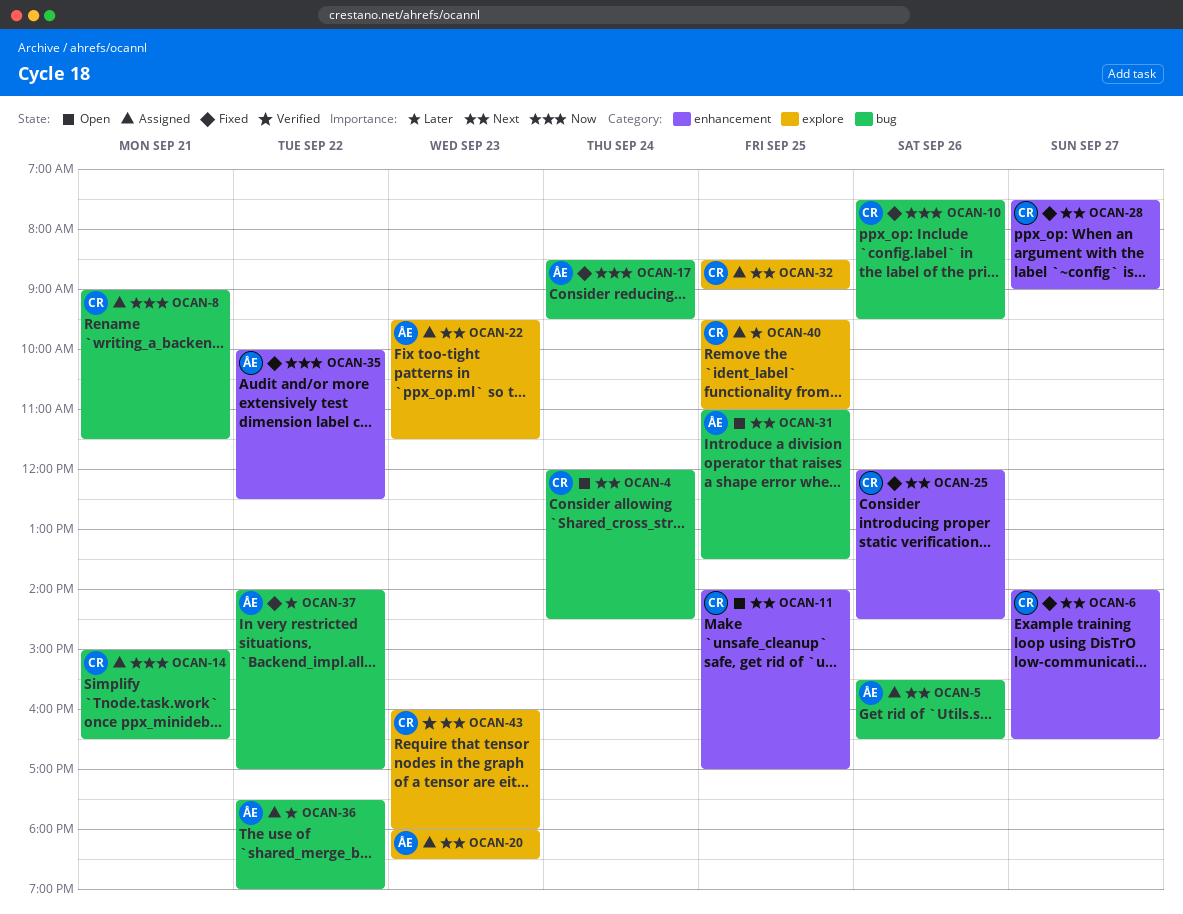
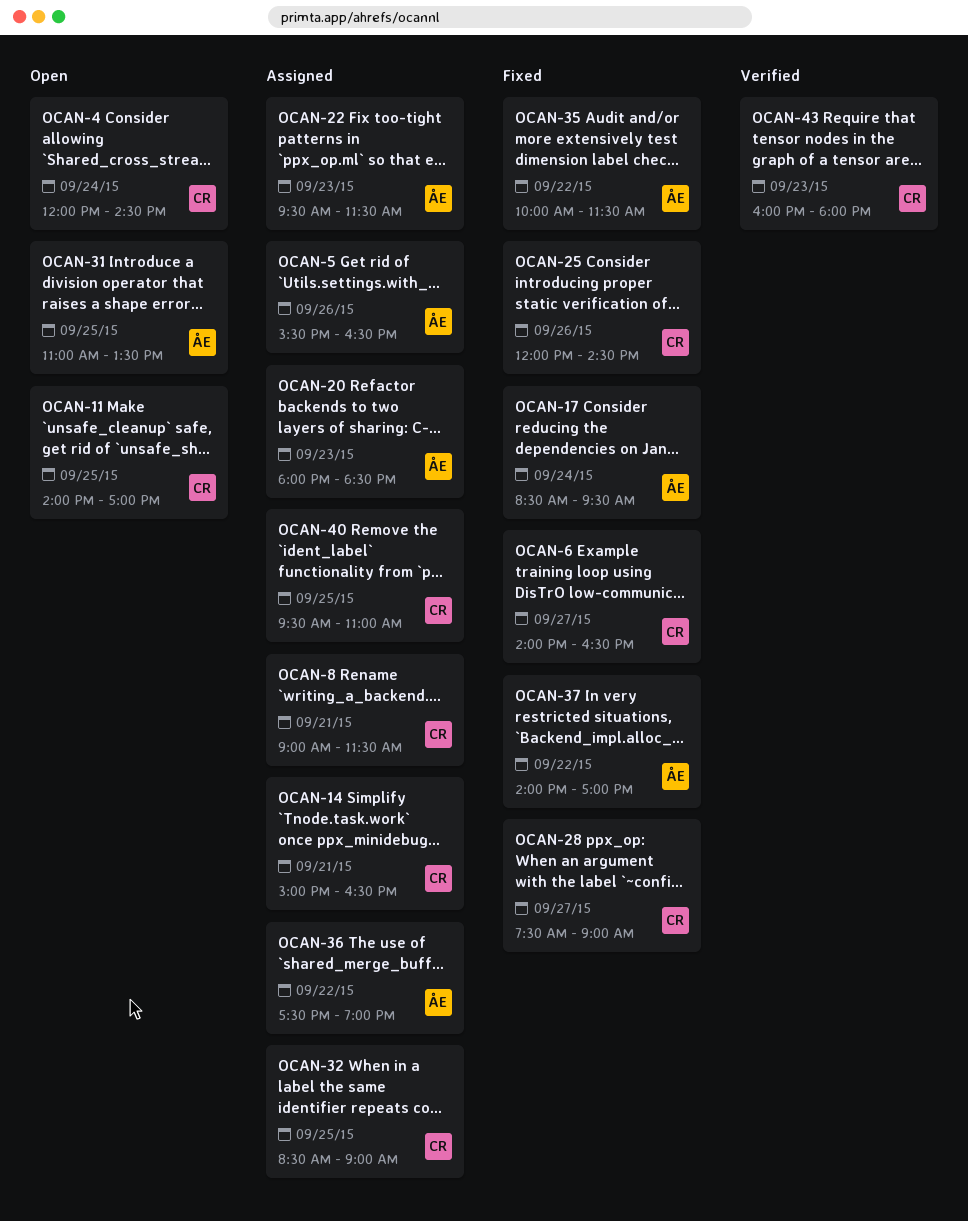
OCAN-10: present -> none
OCAN-35, ends: 12:30 -> 11:30

